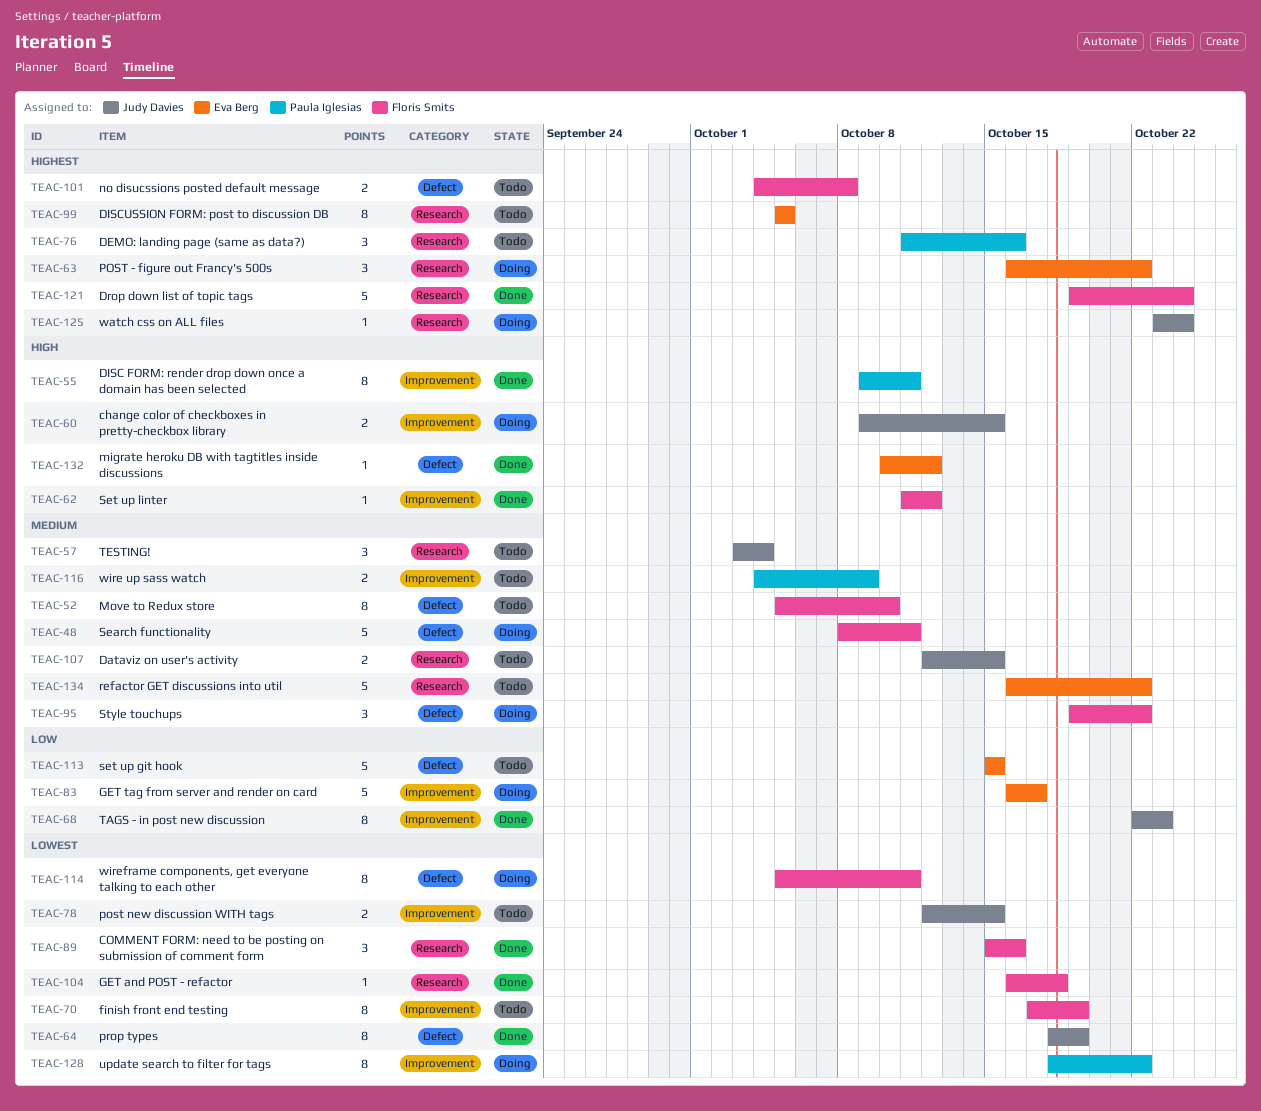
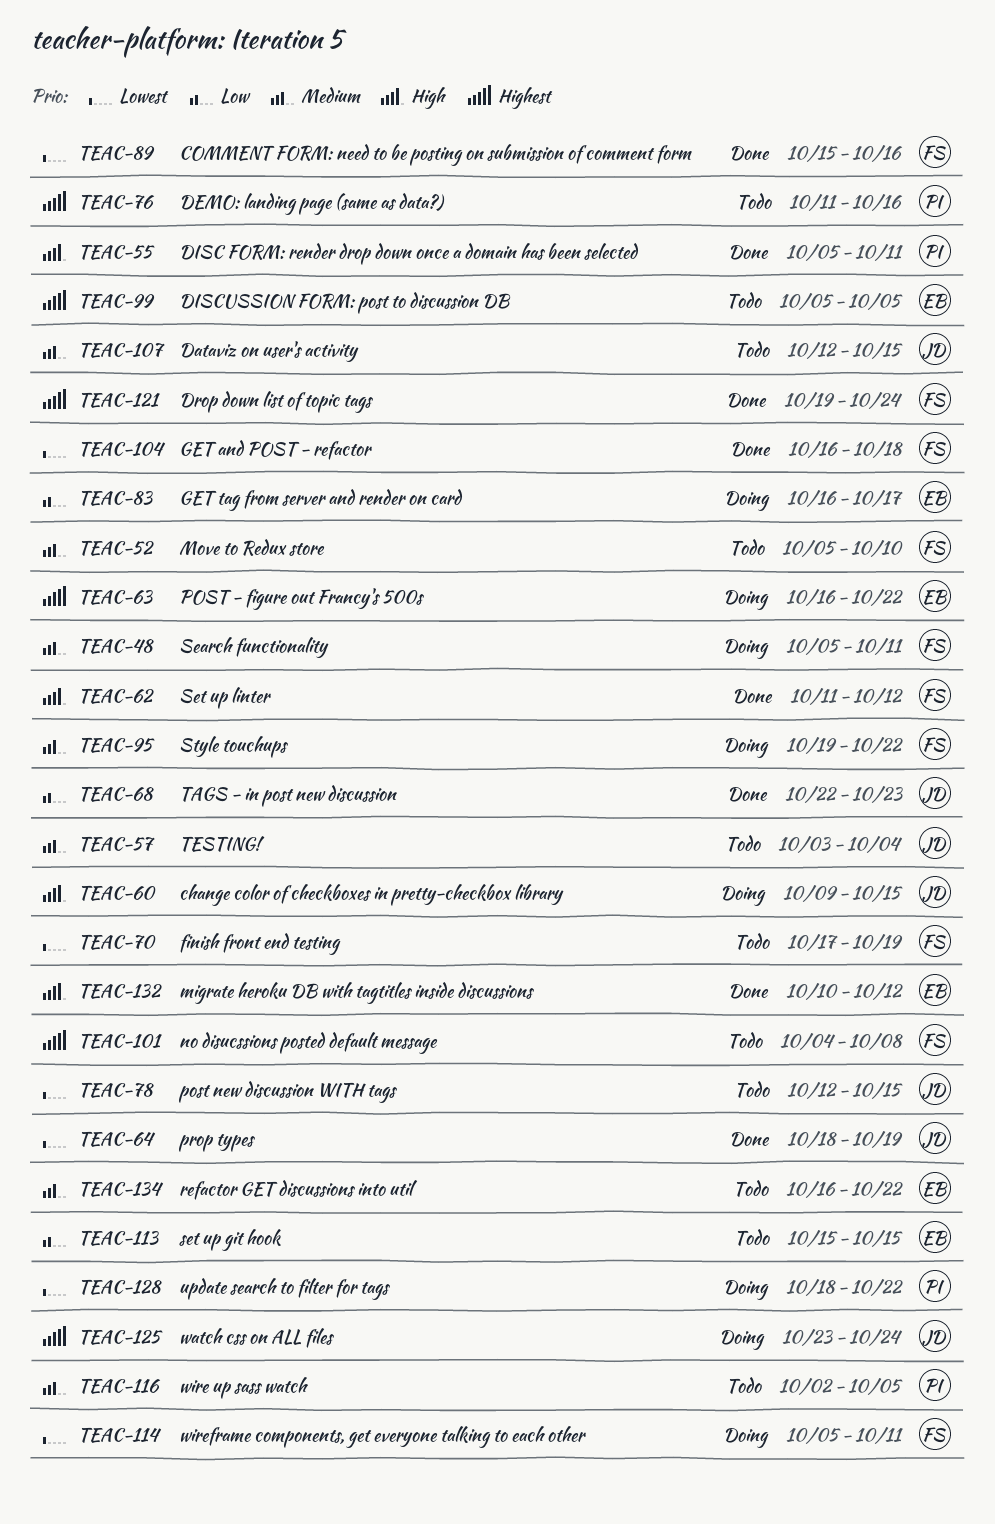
TEAC-48, start: Oct 8 -> Oct 5
TEAC-55, start: Oct 9 -> Oct 5
TEAC-116, start: Oct 4 -> Oct 2
TEAC-116, due: Oct 9 -> Oct 5

